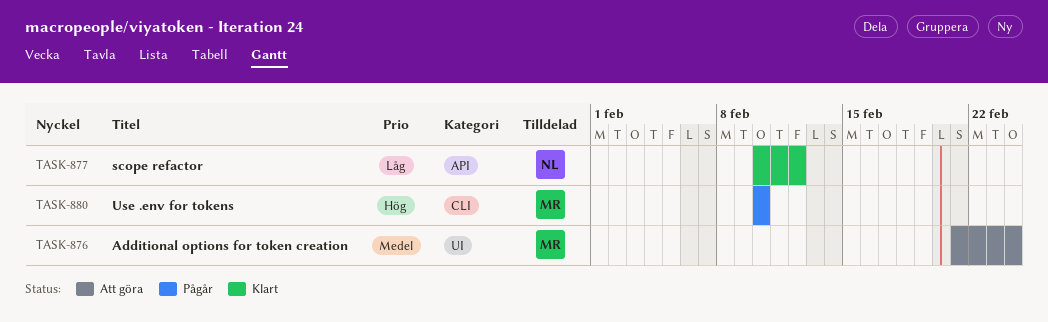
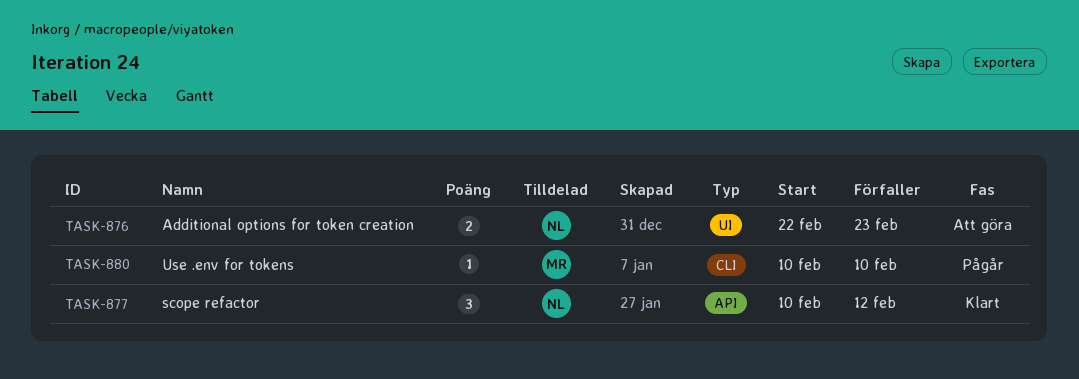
TASK-876, owner: MR -> NL
TASK-876, start: Feb 21 -> Feb 22
TASK-876, due: Feb 24 -> Feb 23

